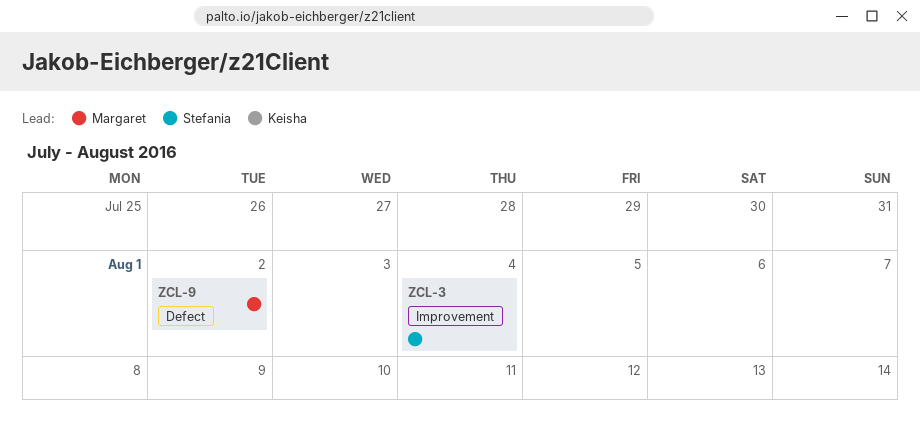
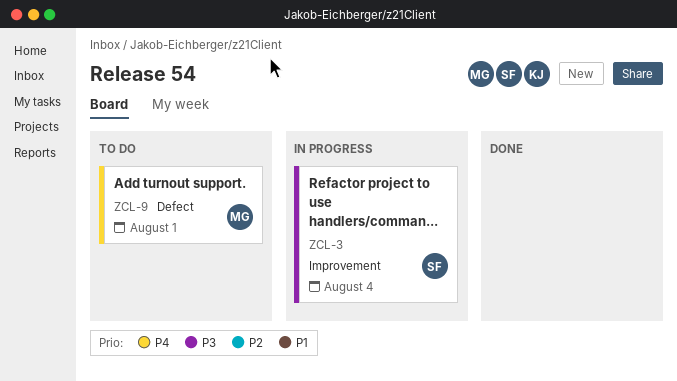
ZCL-9, due: Aug 2 -> Aug 1

